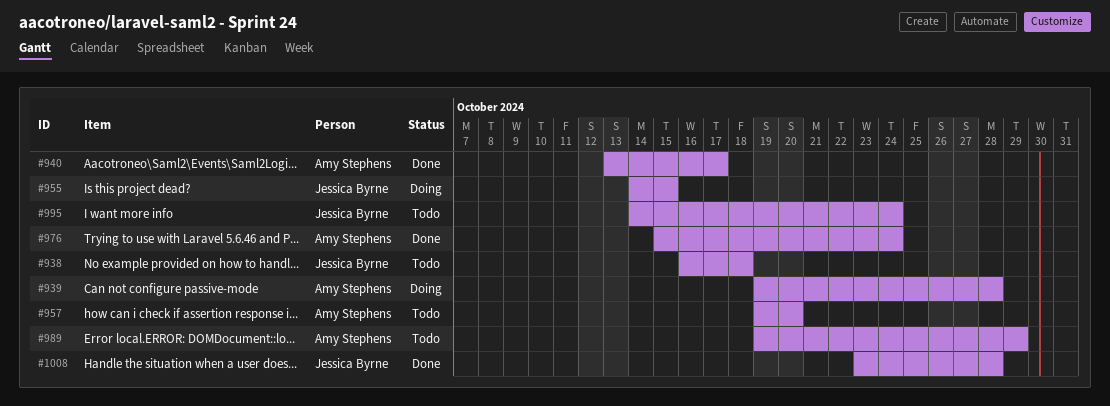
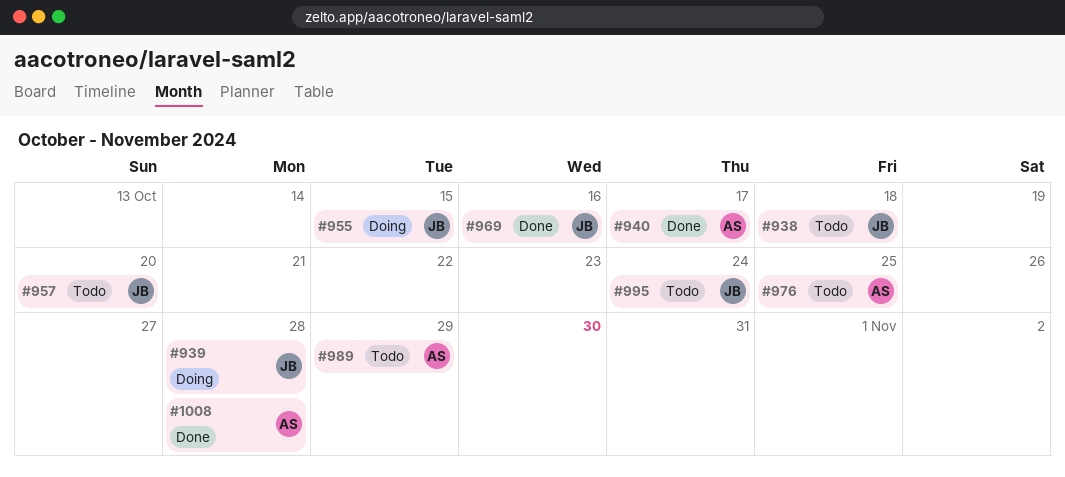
#939, owner: Amy Stephens -> Jessica Byrne
#957, owner: Amy Stephens -> Jessica Byrne
#969: none -> present
#976, status: Done -> Todo
#976, due: Oct 24 -> Oct 25
#1008, owner: Jessica Byrne -> Amy Stephens

